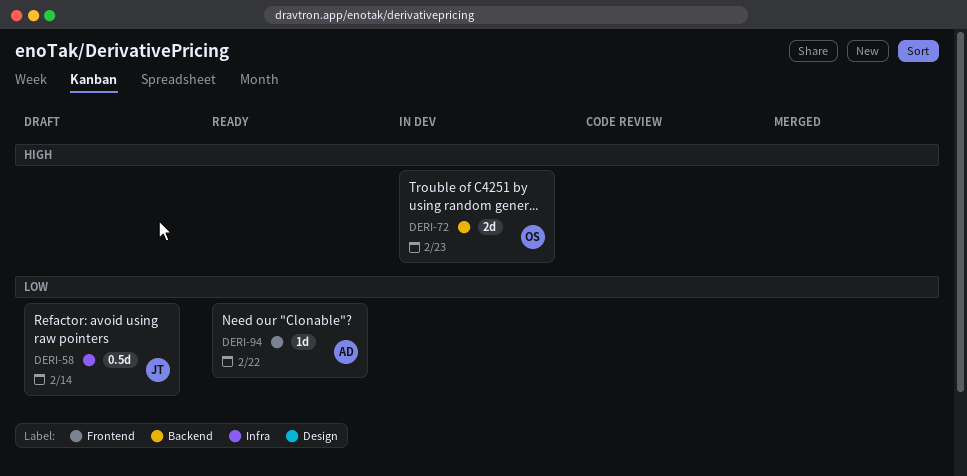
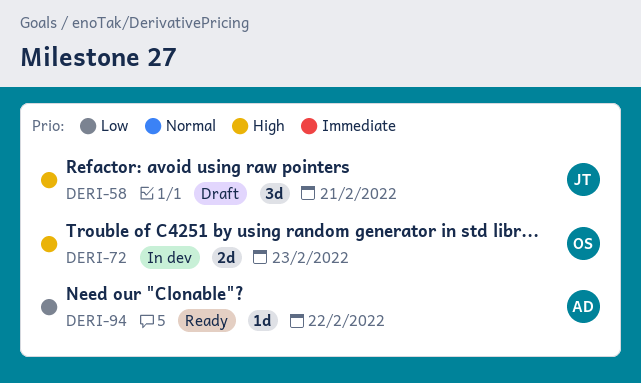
DERI-58, priority: Low -> High
DERI-58, estimate: 0.5d -> 3d
DERI-58, due: Feb 14 -> Feb 21

